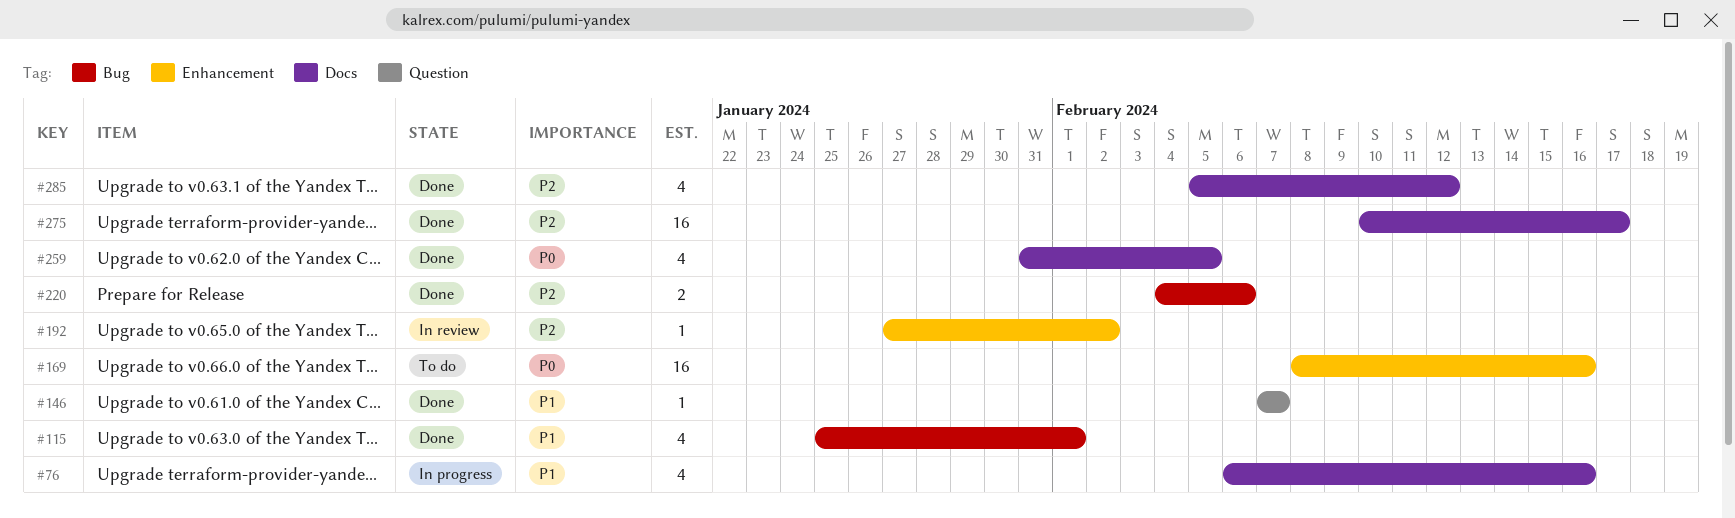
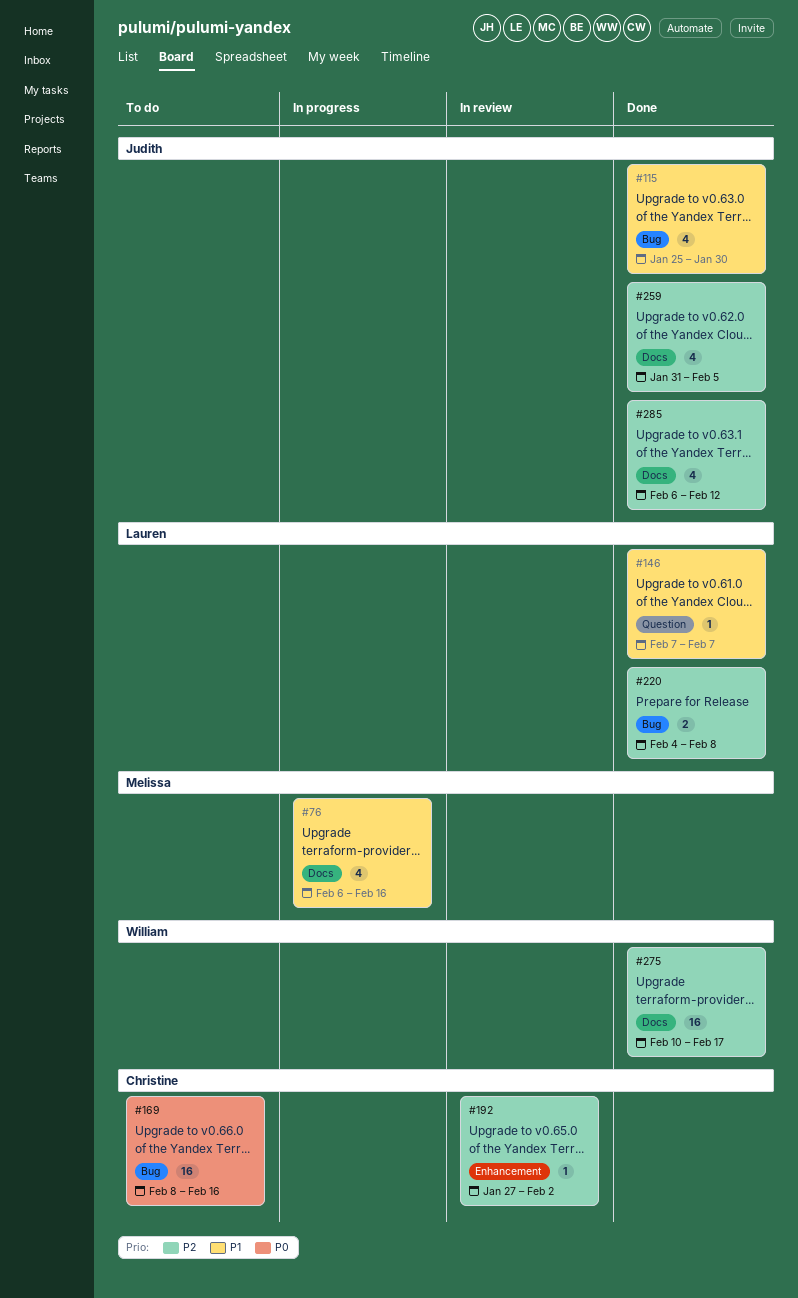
#115, due: Feb 1 -> Jan 30
#169, label: Enhancement -> Bug
#220, due: Feb 6 -> Feb 8
#259, priority: P0 -> P2
#285, start: Feb 5 -> Feb 6

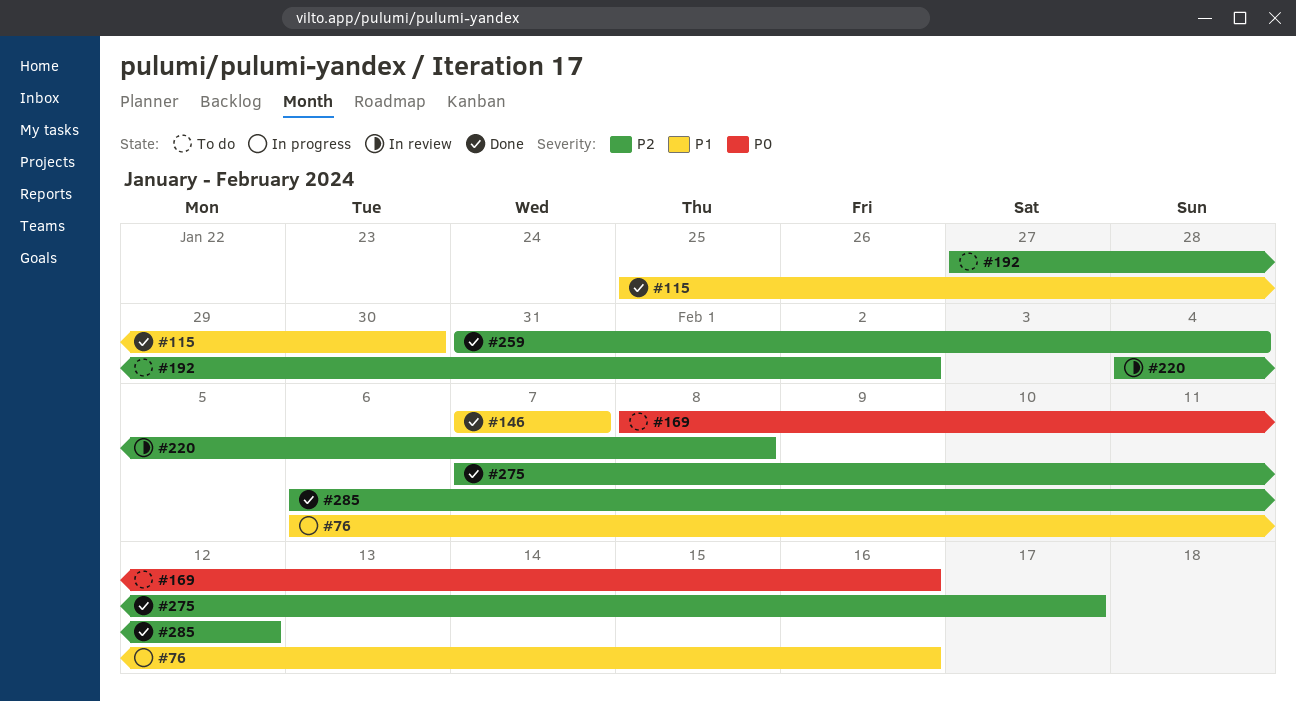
#192, status: In review -> To do
#220, status: Done -> In review
#259, due: Feb 5 -> Feb 4
#275, start: Feb 10 -> Feb 7

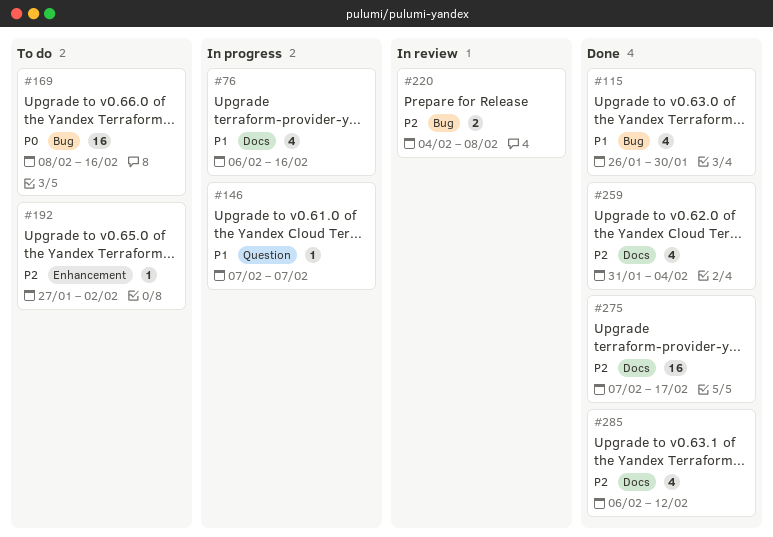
#115, start: Jan 25 -> Jan 26
#146, status: Done -> In progress

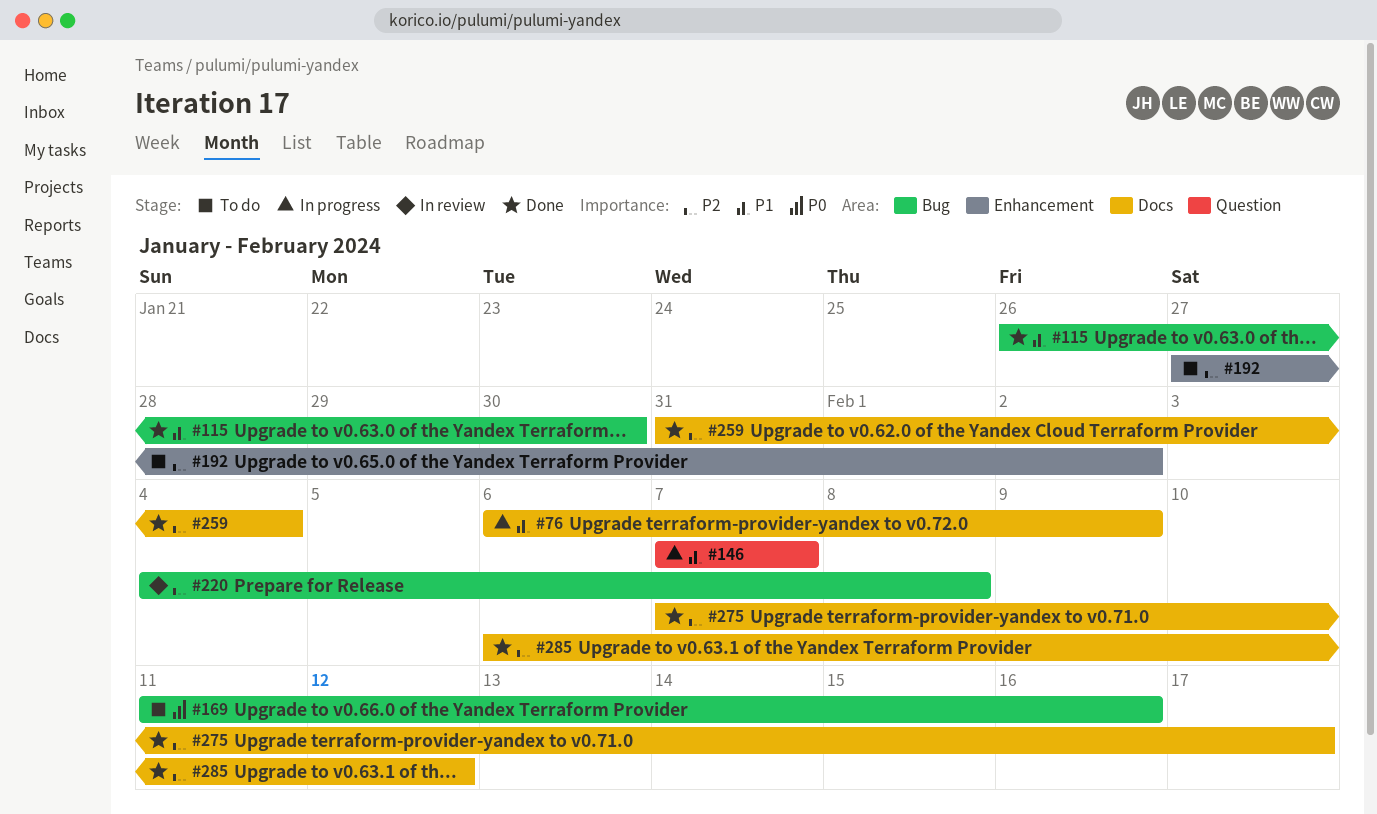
#76, due: Feb 16 -> Feb 9
#169, start: Feb 8 -> Feb 11

